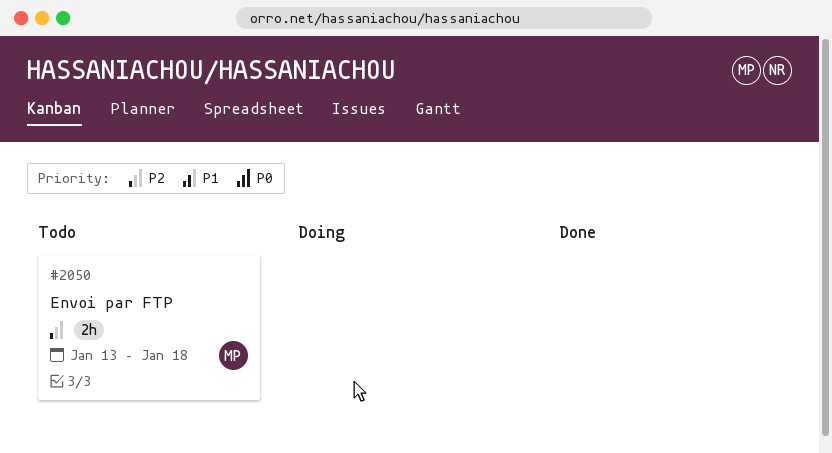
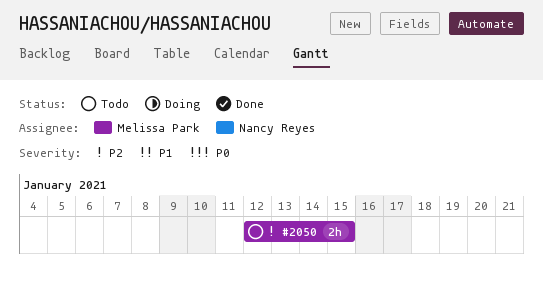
#2050, start: Jan 13 -> Jan 12
#2050, due: Jan 18 -> Jan 15

